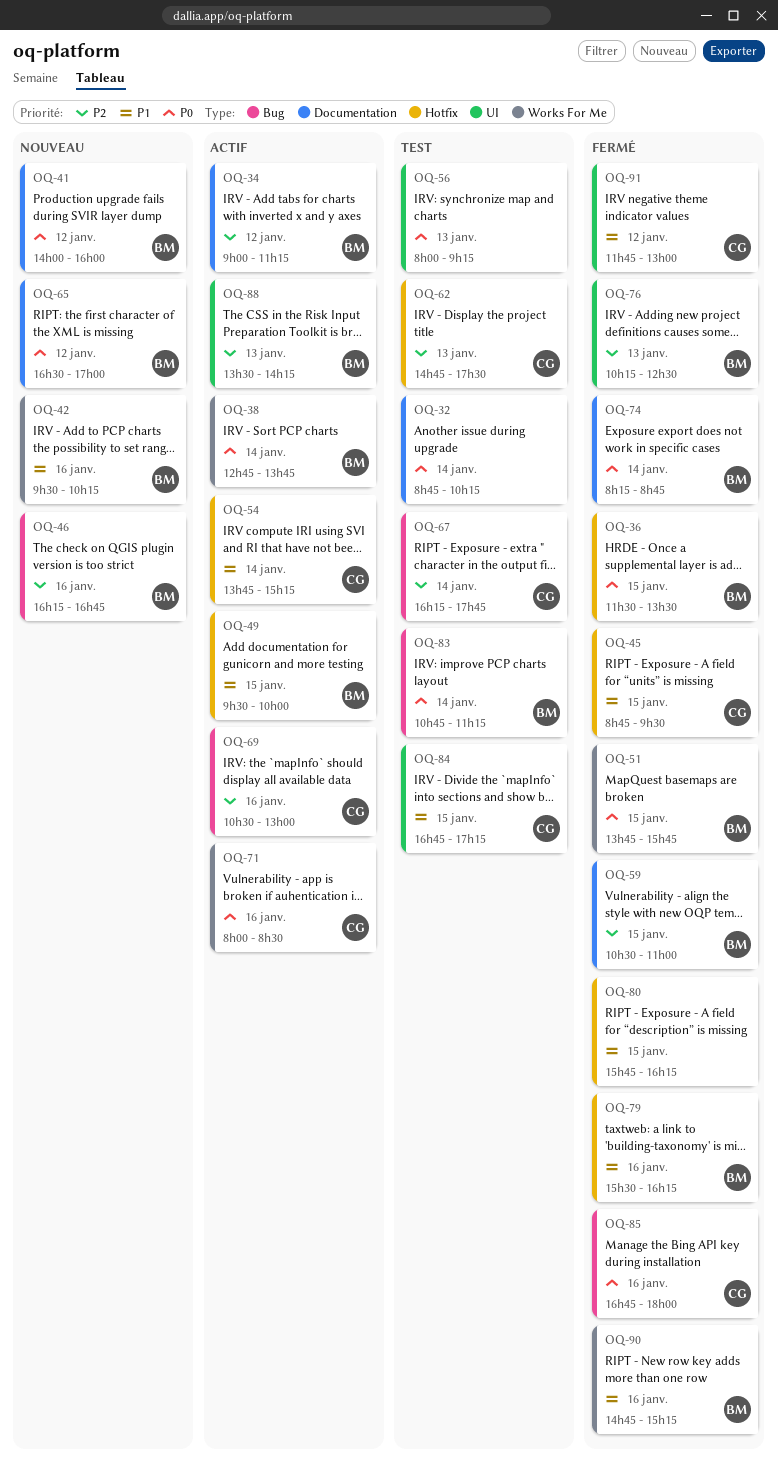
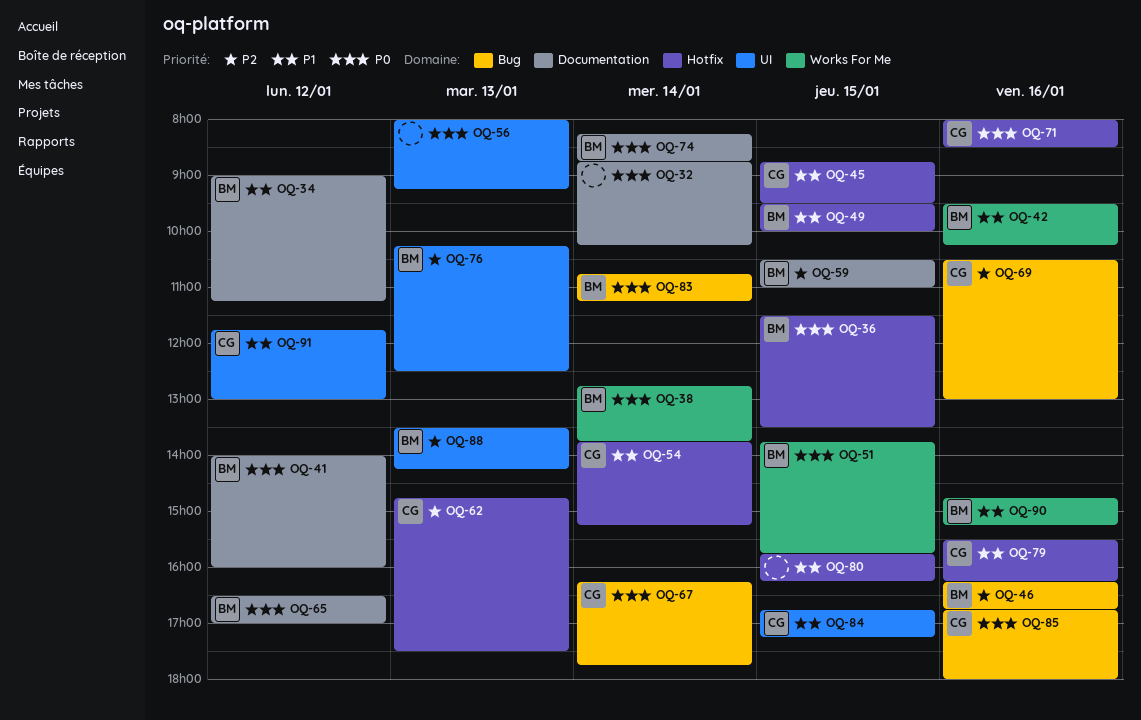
OQ-34, priority: P2 -> P1
OQ-67, priority: P2 -> P0
OQ-71, label: Works For Me -> Hotfix
OQ-79, owner: BM -> CG

